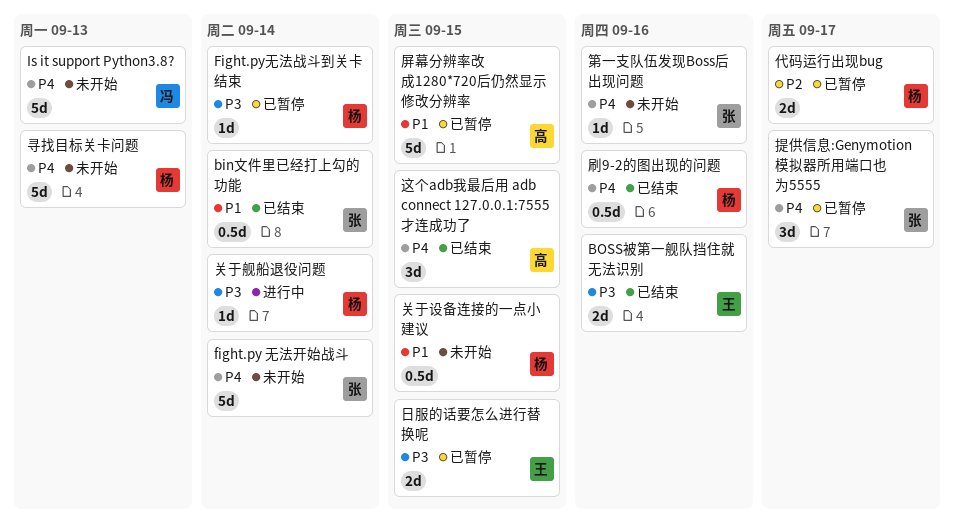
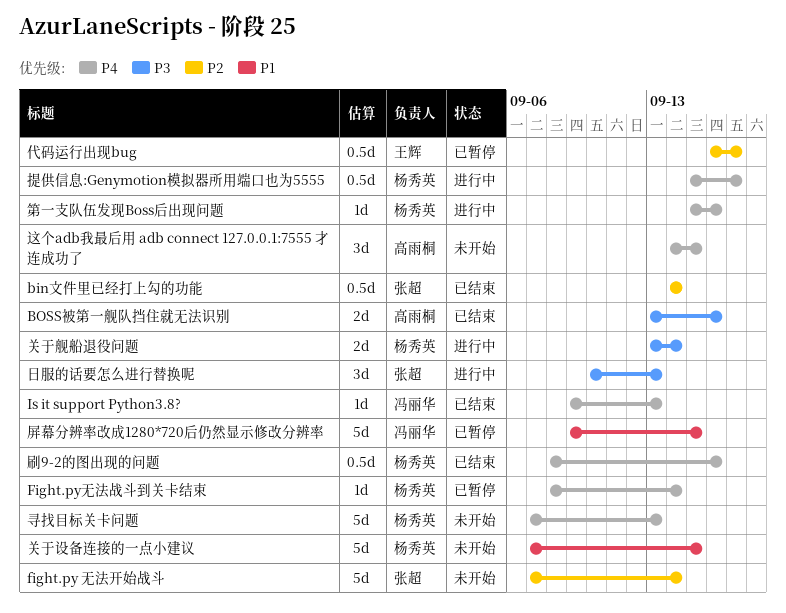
bin文件里已经打上勾的功能, priority: P1 -> P2
BOSS被第一舰队挡住就无法识别, owner: 王辉 -> 高雨桐
fight.py 无法开始战斗, priority: P4 -> P2
Fight.py无法战斗到关卡结束, priority: P3 -> P4
Is it support Python3.8?, status: 未开始 -> 已结束
Is it support Python3.8?, estimate: 5d -> 1d
代码运行出现bug, owner: 杨秀英 -> 王辉
代码运行出现bug, estimate: 2d -> 0.5d
关于舰船退役问题, estimate: 1d -> 2d
关于设备连接的一点小建议, estimate: 0.5d -> 5d
屏幕分辨率改成1280*720后仍然显示修改分辨率, owner: 高雨桐 -> 冯丽华
提供信息:Genymotion模拟器所用端口也为5555, status: 已暂停 -> 进行中
提供信息:Genymotion模拟器所用端口也为5555, owner: 张超 -> 杨秀英
提供信息:Genymotion模拟器所用端口也为5555, estimate: 3d -> 0.5d
日服的话要怎么进行替换呢, status: 已暂停 -> 进行中
日服的话要怎么进行替换呢, owner: 王辉 -> 张超
日服的话要怎么进行替换呢, estimate: 2d -> 3d
日服的话要怎么进行替换呢, due: Sep 15 -> Sep 13
第一支队伍发现Boss后出现问题, status: 未开始 -> 进行中
第一支队伍发现Boss后出现问题, owner: 张超 -> 杨秀英
这个adb我最后用 adb connect 127.0.0.1:7555 才连成功了, status: 已结束 -> 未开始

